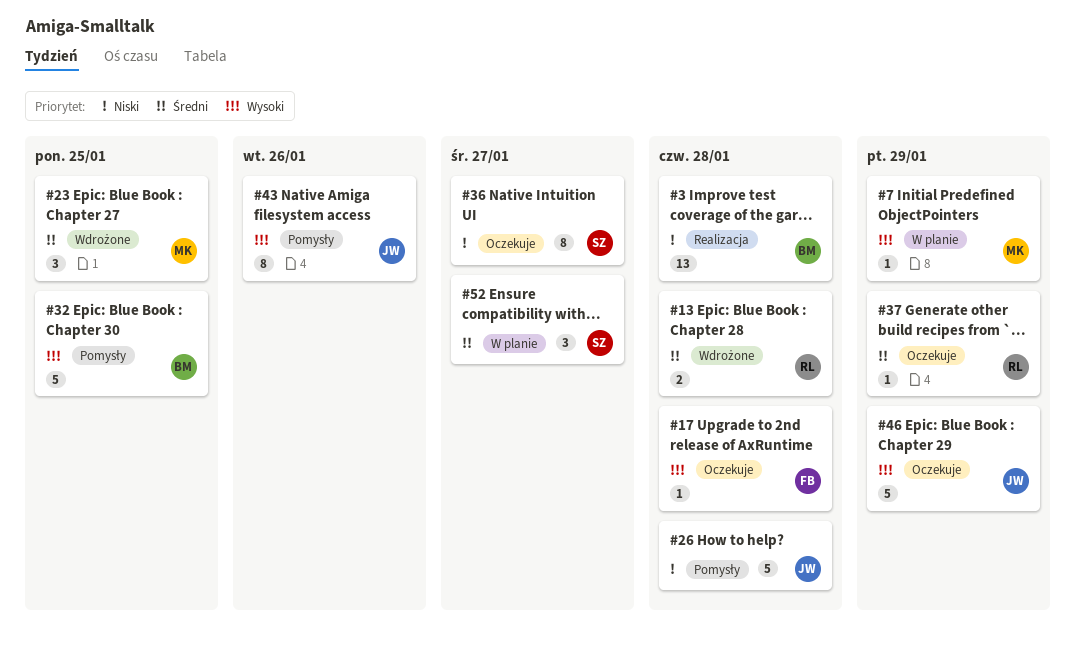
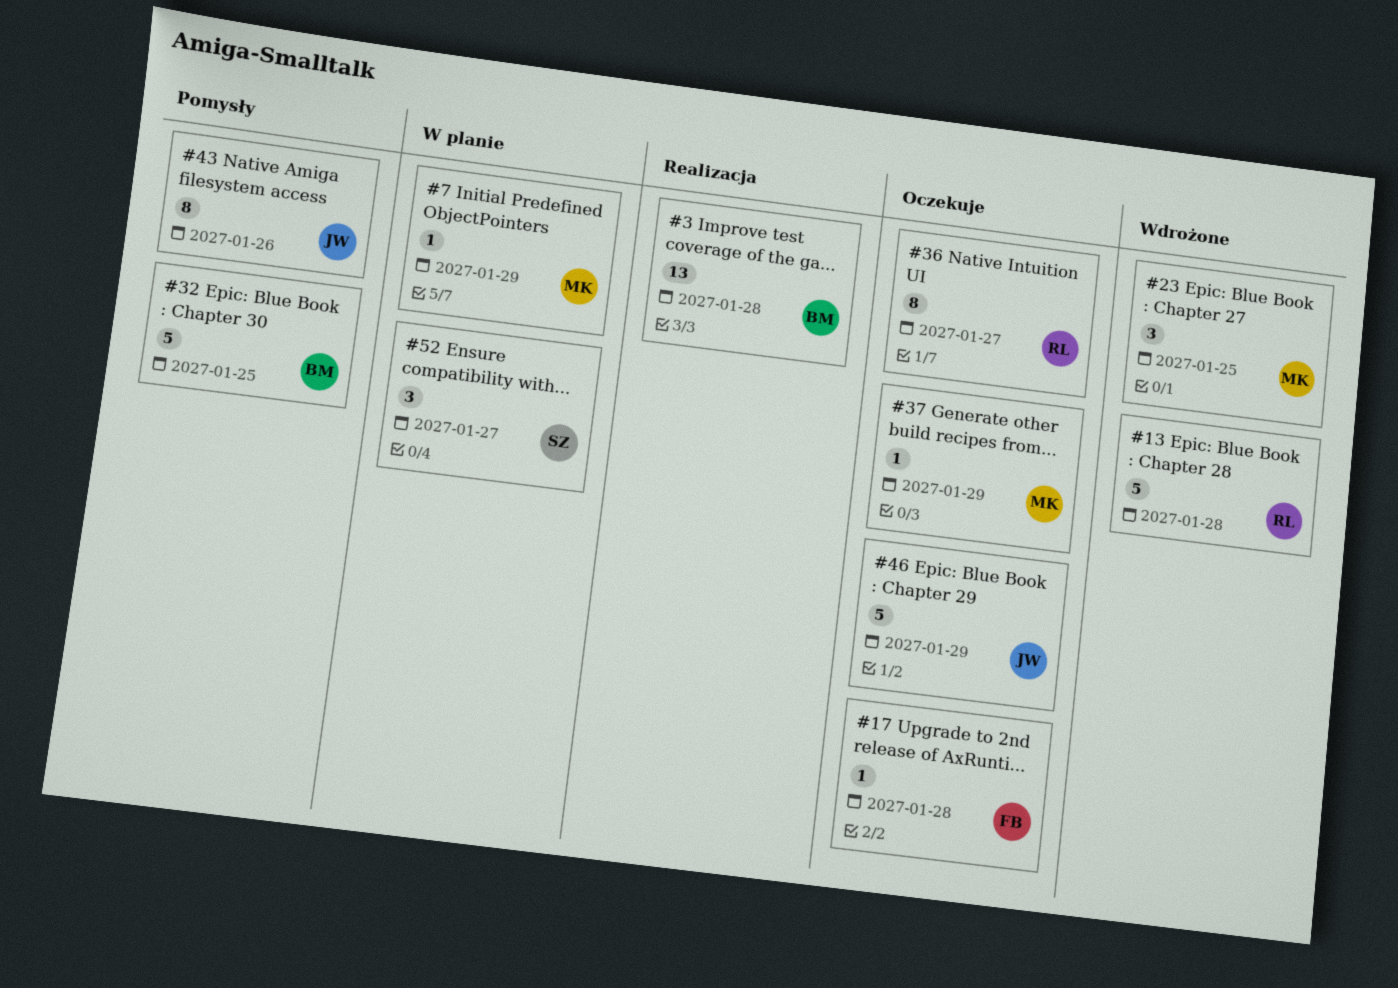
#13, estimate: 2 -> 5
#26: present -> none
#36, owner: SZ -> RL
#37, owner: RL -> MK

